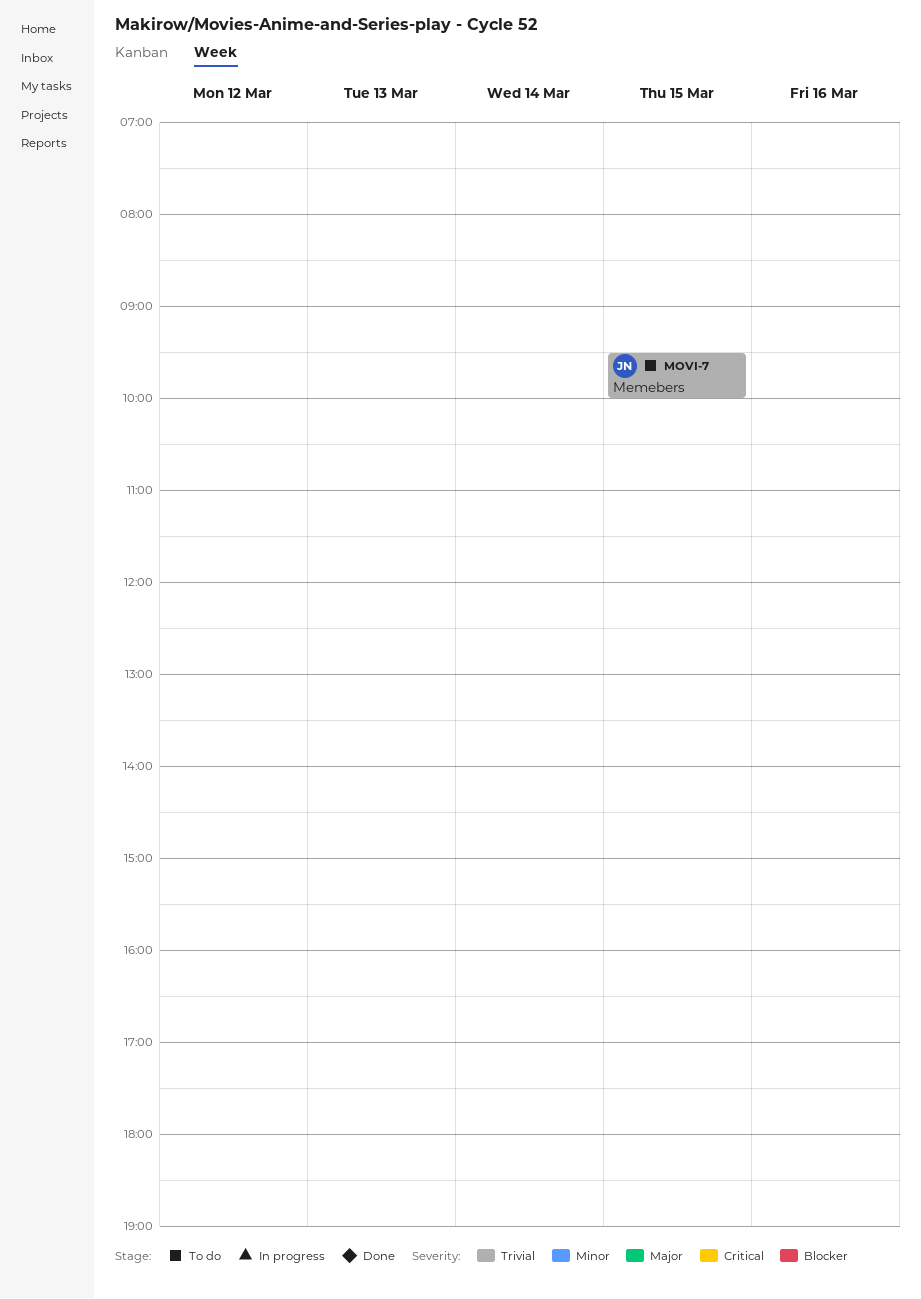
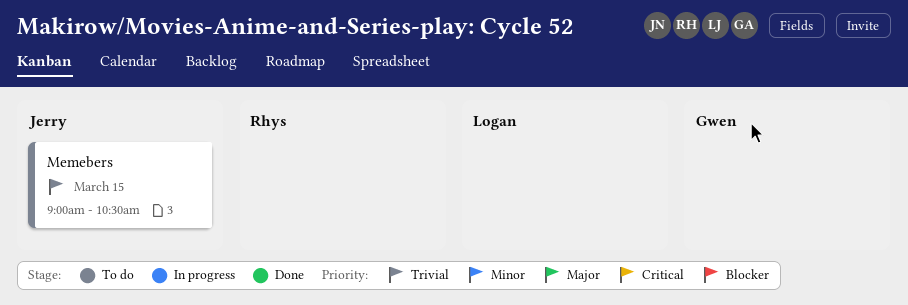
Memebers, begins: 09:30 -> 09:00
Memebers, ends: 10:00 -> 10:30

